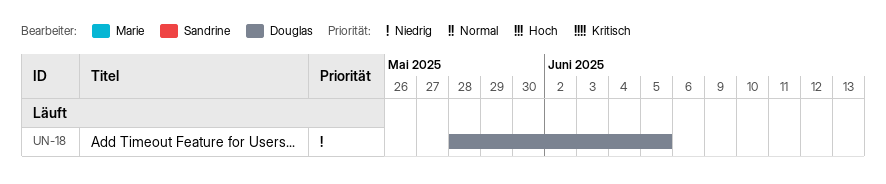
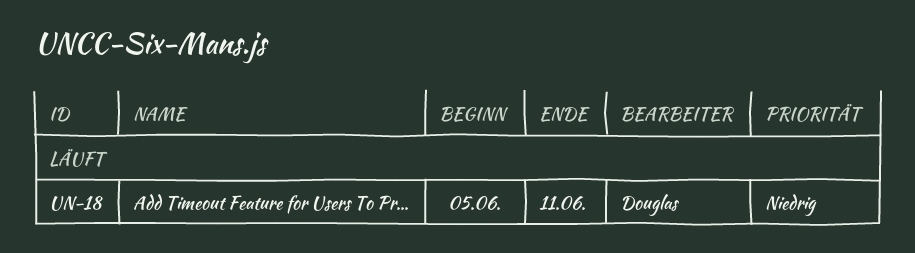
UN-18, start: May 28 -> Jun 5
UN-18, due: Jun 5 -> Jun 11

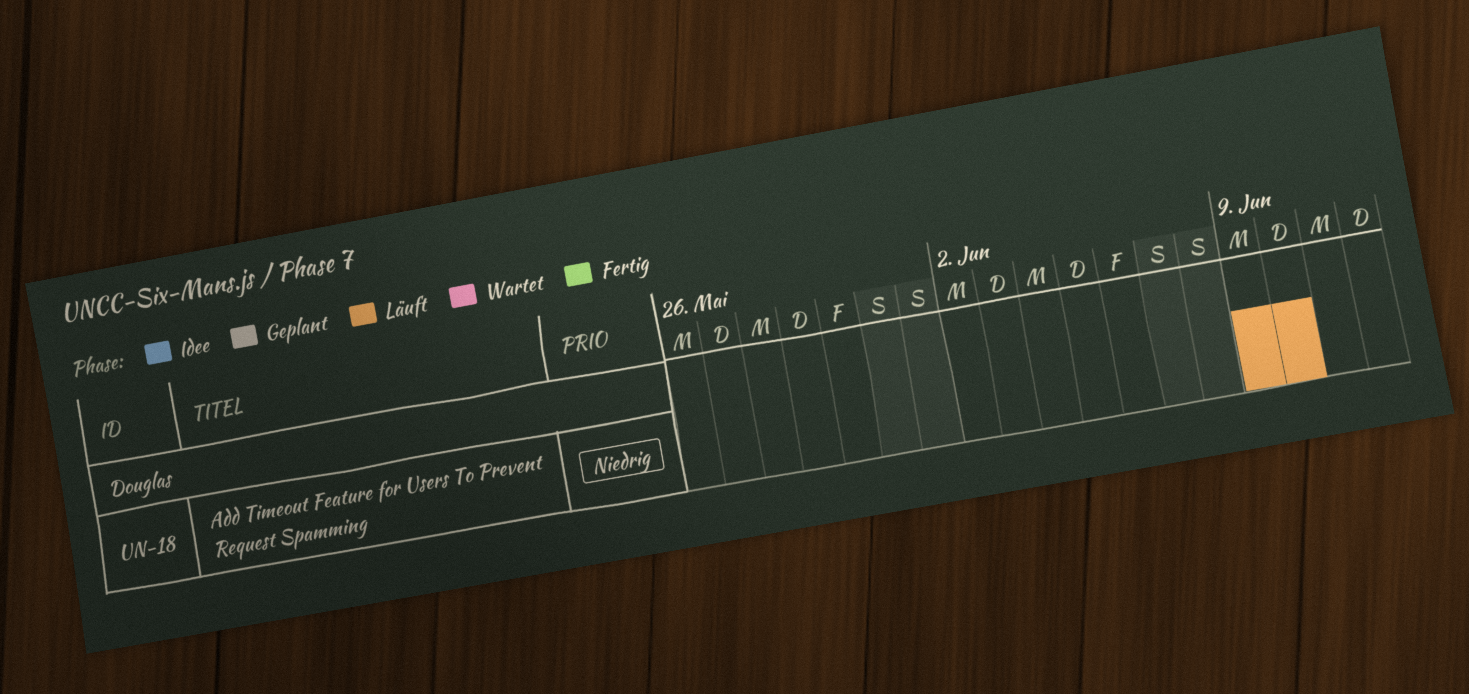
UN-18, start: Jun 5 -> Jun 9
UN-18, due: Jun 11 -> Jun 10

